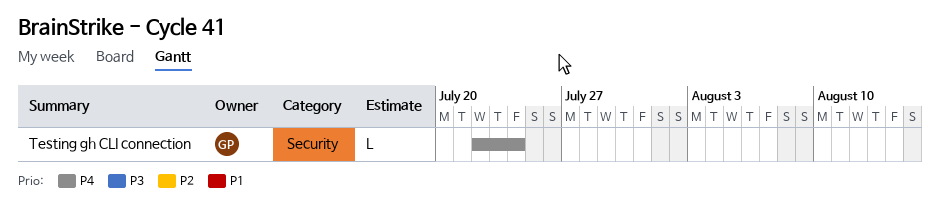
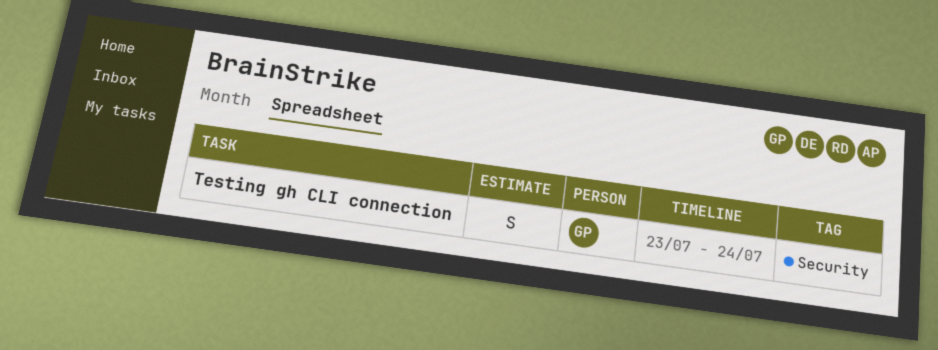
Testing gh CLI connection, estimate: L -> S
Testing gh CLI connection, start: Jul 22 -> Jul 23

